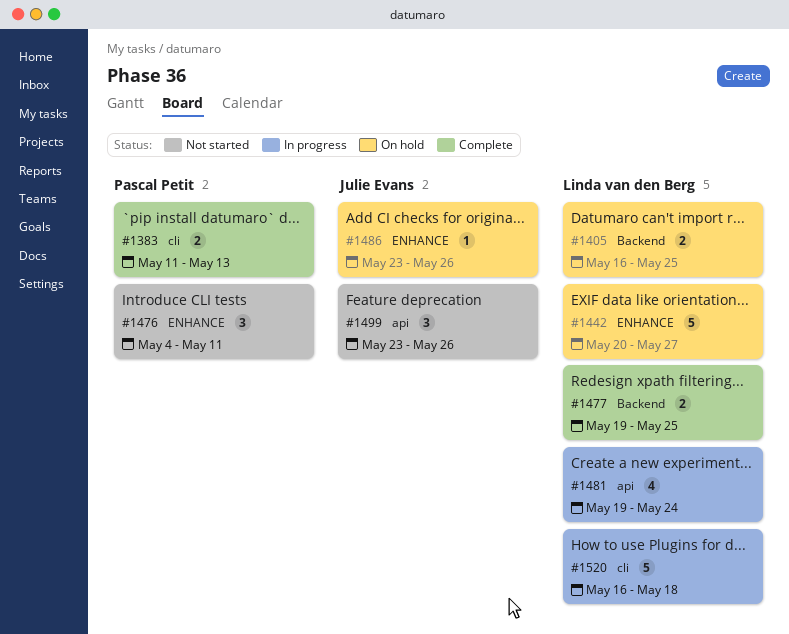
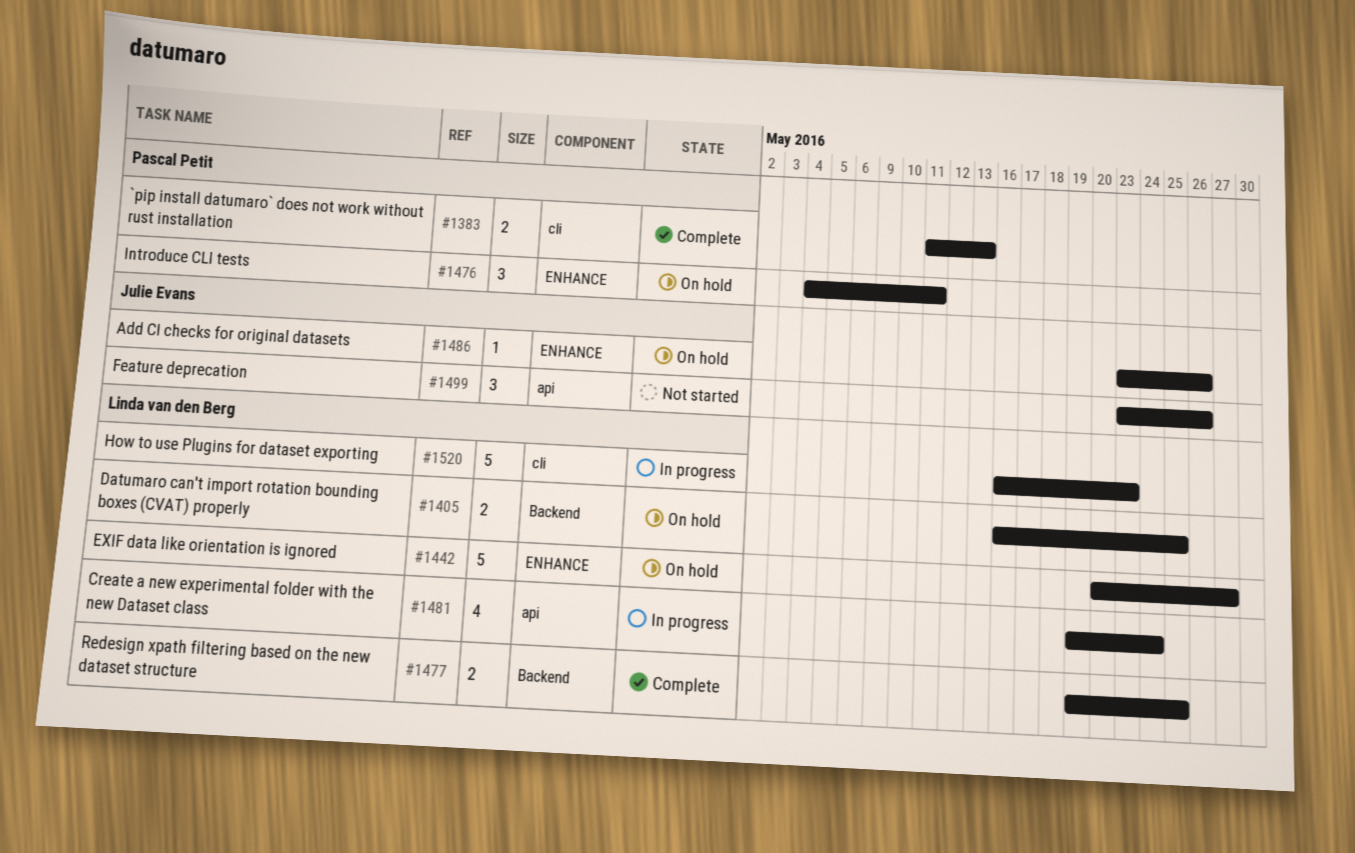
#1476, status: Not started -> On hold
#1520, due: May 18 -> May 23

